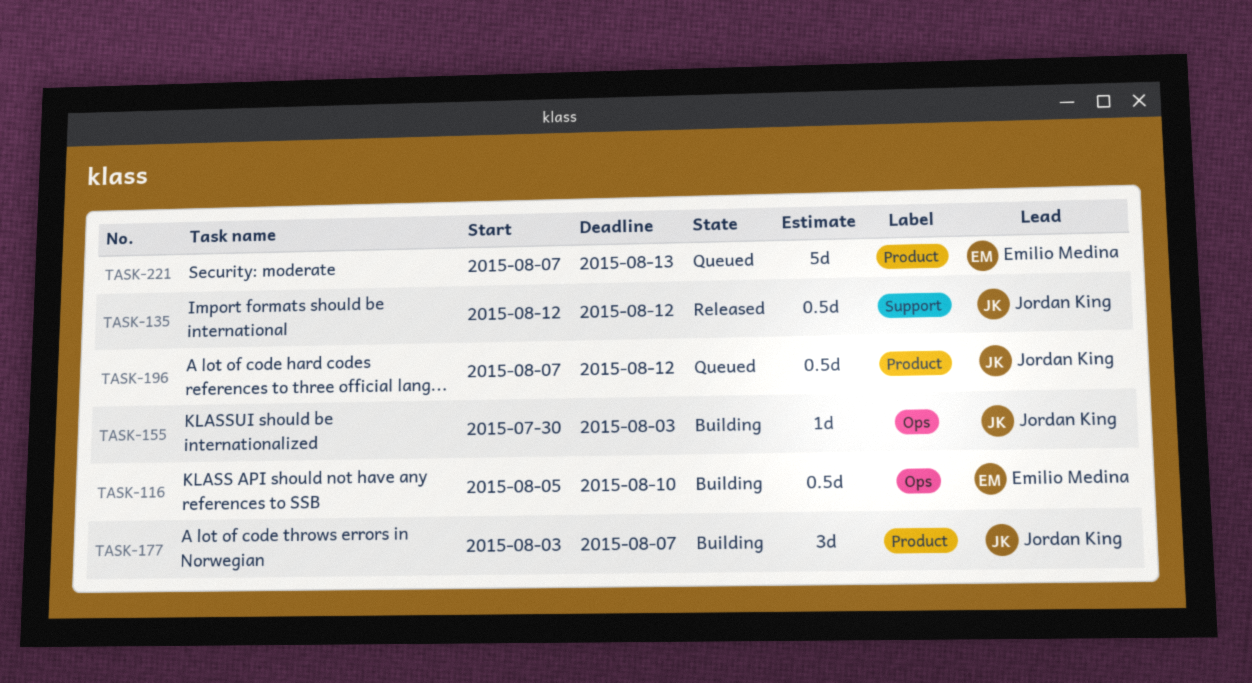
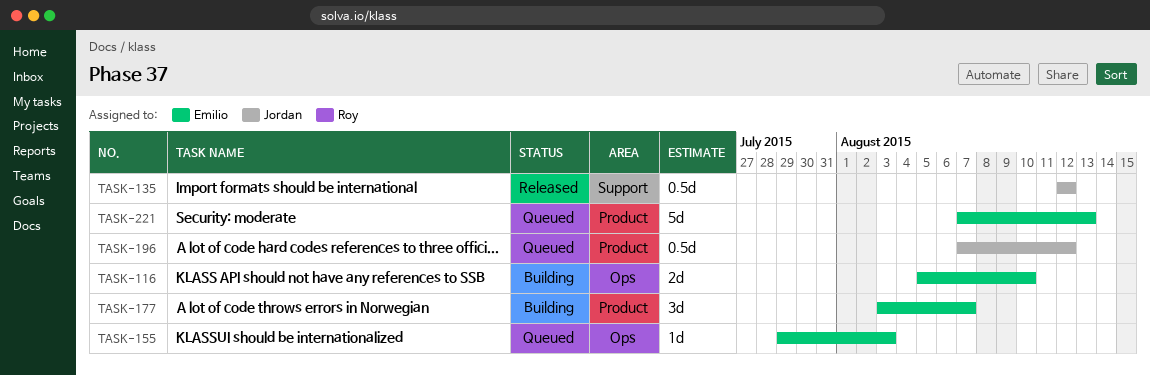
TASK-116, estimate: 0.5d -> 2d
TASK-155, status: Building -> Queued
TASK-155, owner: Jordan King -> Emilio Medina
TASK-155, start: Jul 30 -> Jul 29
TASK-177, owner: Jordan King -> Emilio Medina

